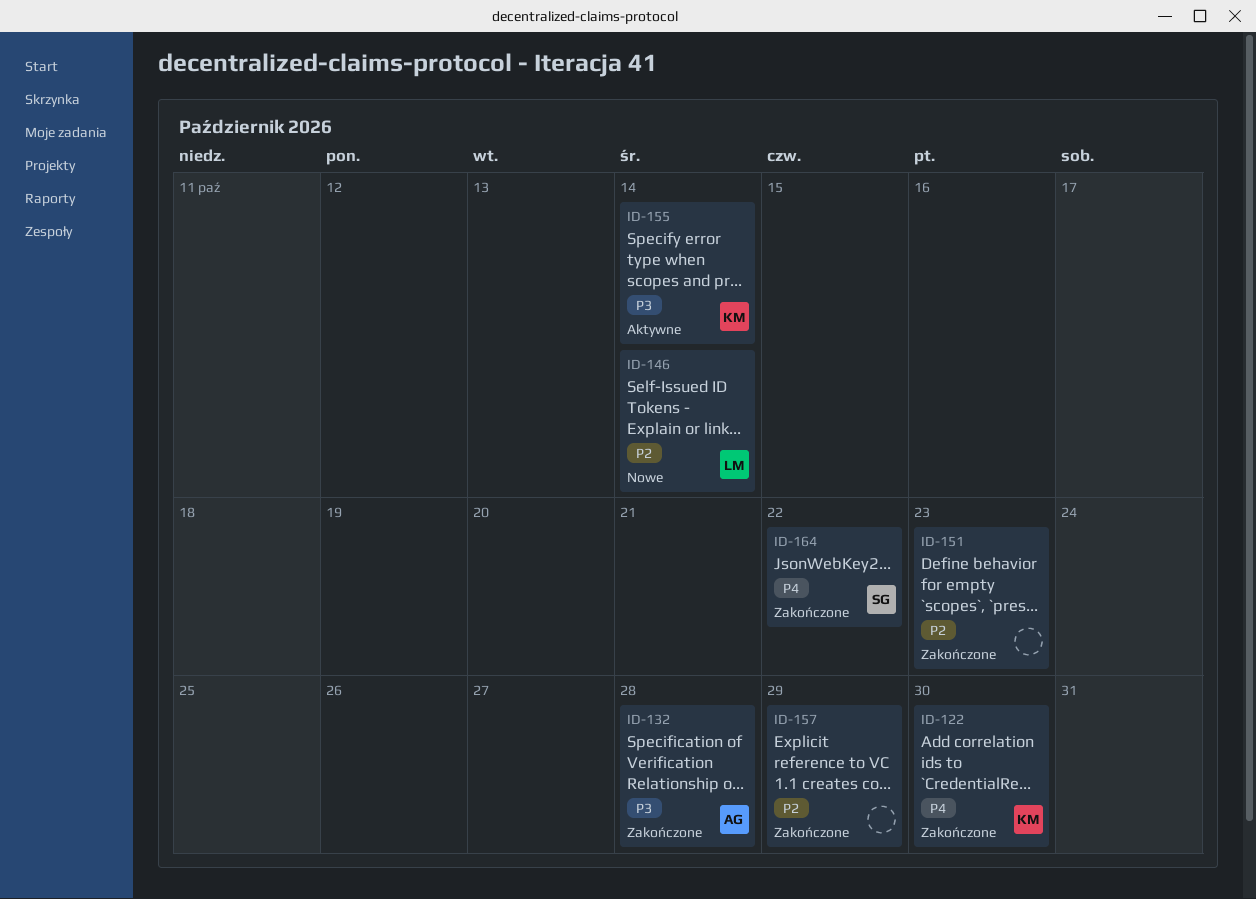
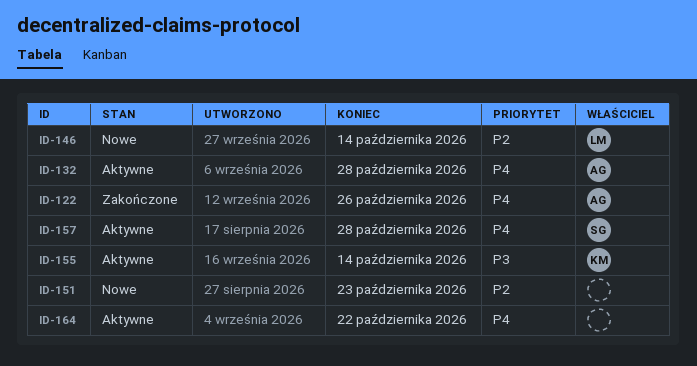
ID-122, owner: KM -> AG
ID-122, due: Oct 30 -> Oct 26
ID-132, status: Zakończone -> Aktywne
ID-132, priority: P3 -> P4
ID-151, status: Zakończone -> Nowe
ID-157, status: Zakończone -> Aktywne
ID-157, owner: none -> SG
ID-157, priority: P2 -> P4
ID-157, due: Oct 29 -> Oct 28
ID-164, status: Zakończone -> Aktywne
ID-164, owner: SG -> none

